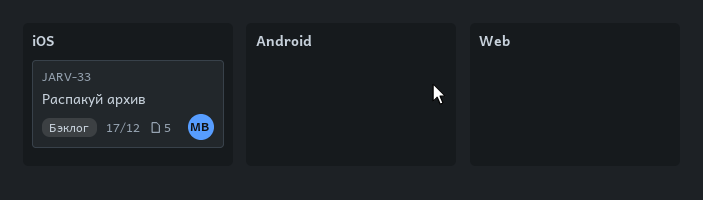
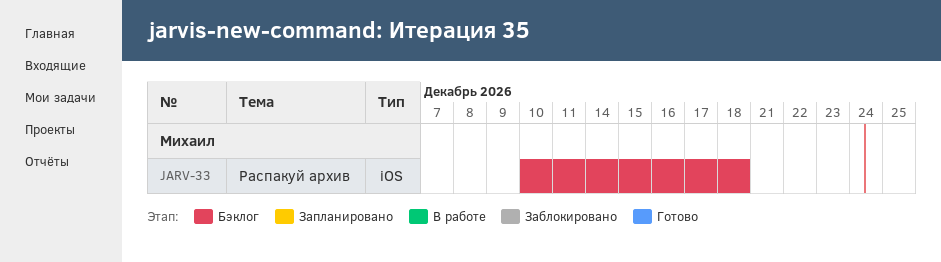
JARV-33, due: Dec 17 -> Dec 18

